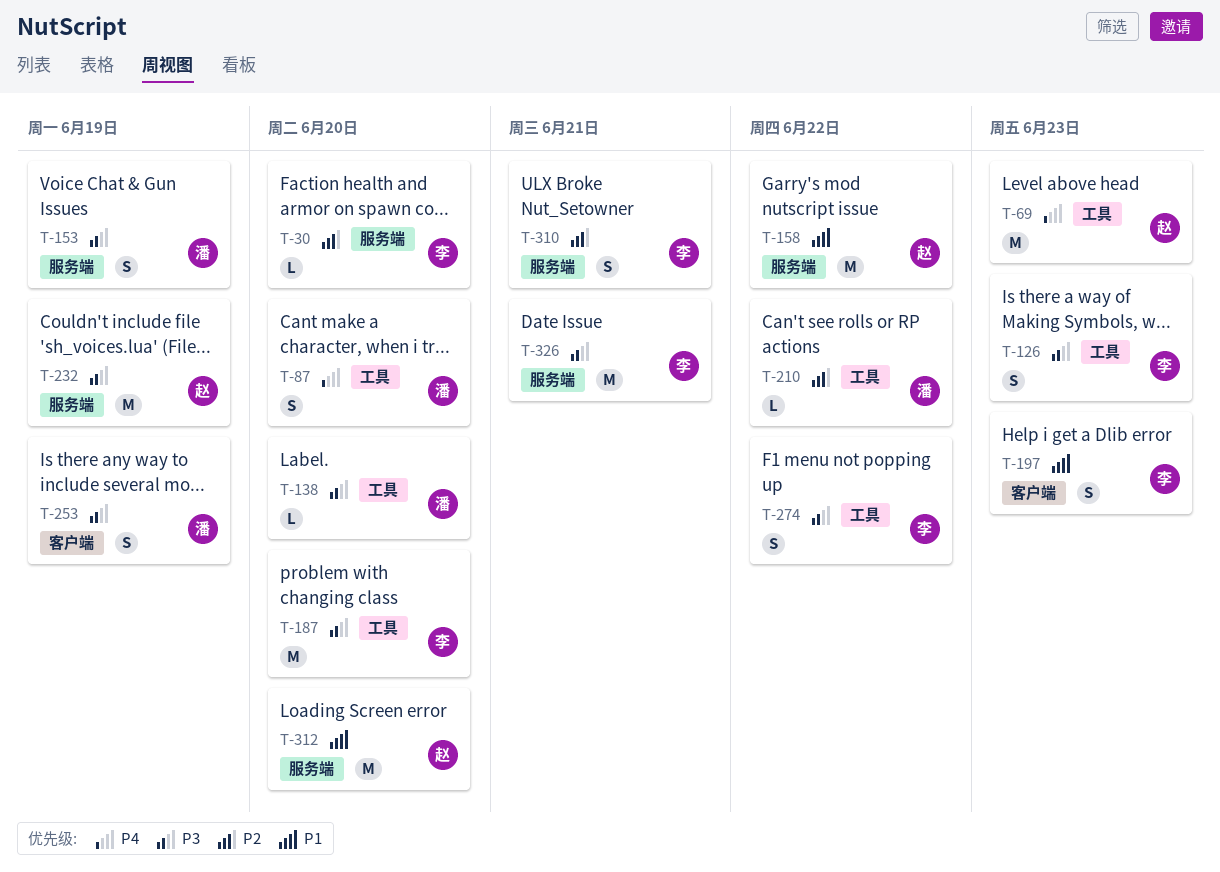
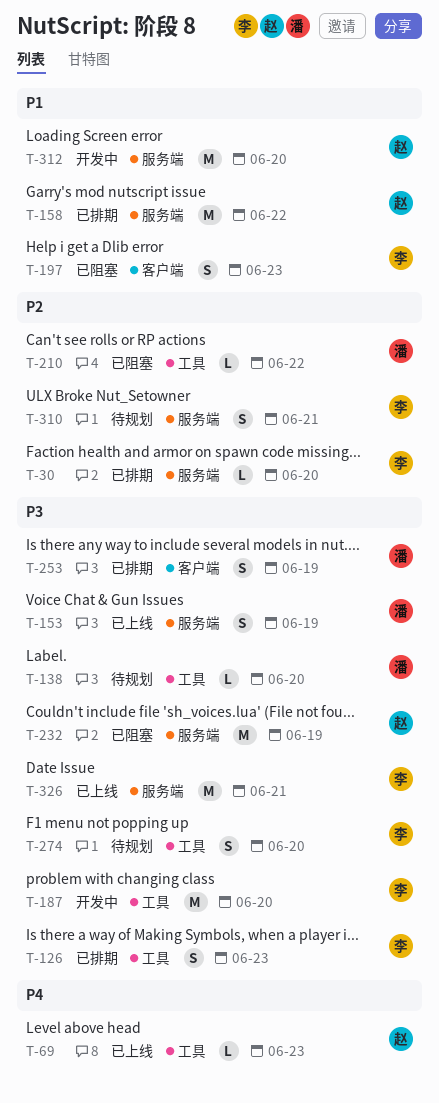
T-69, estimate: M -> L
T-87: present -> none
T-274, due: Jun 22 -> Jun 20

